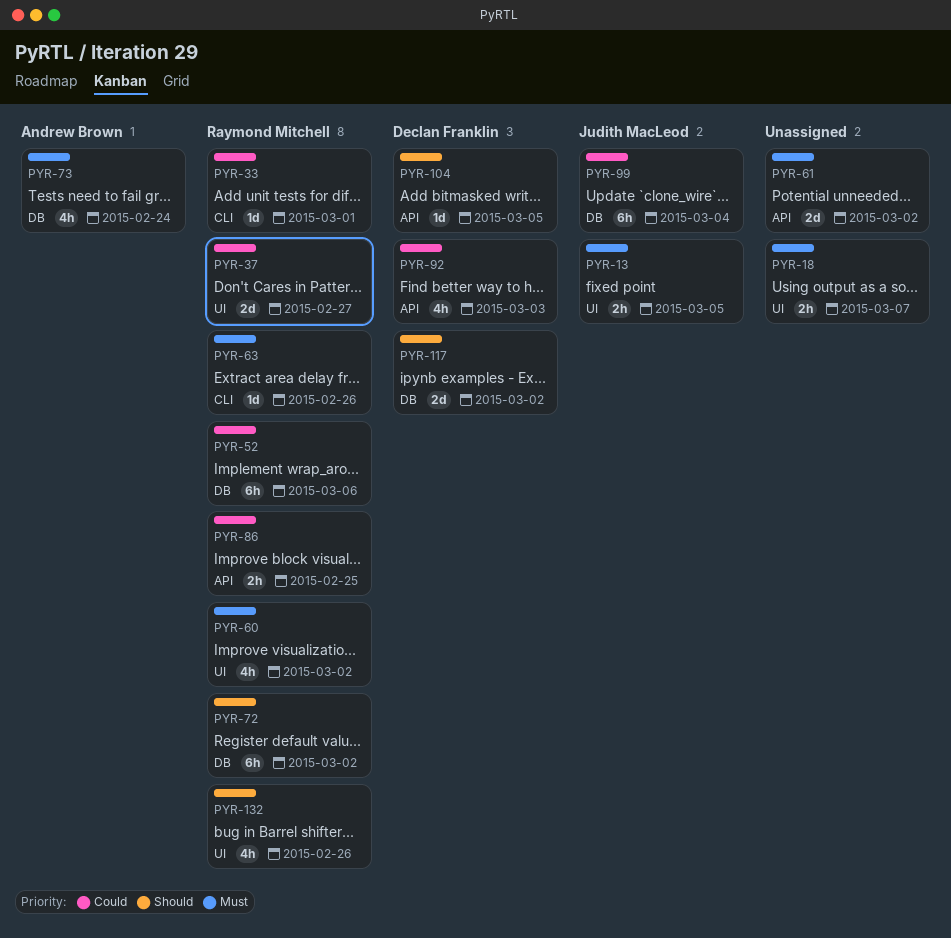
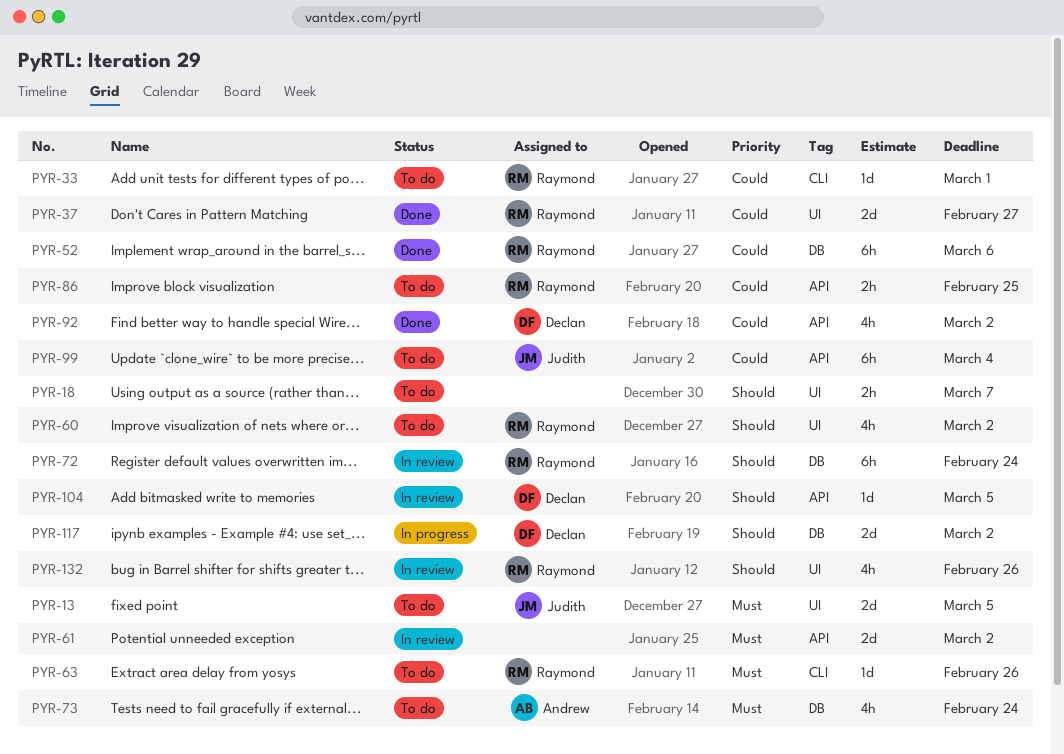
PYR-13, estimate: 2h -> 2d
PYR-18, priority: Must -> Should
PYR-60, priority: Must -> Should
PYR-72, due: Mar 2 -> Feb 24
PYR-92, due: Mar 3 -> Mar 2
PYR-99, label: DB -> API

